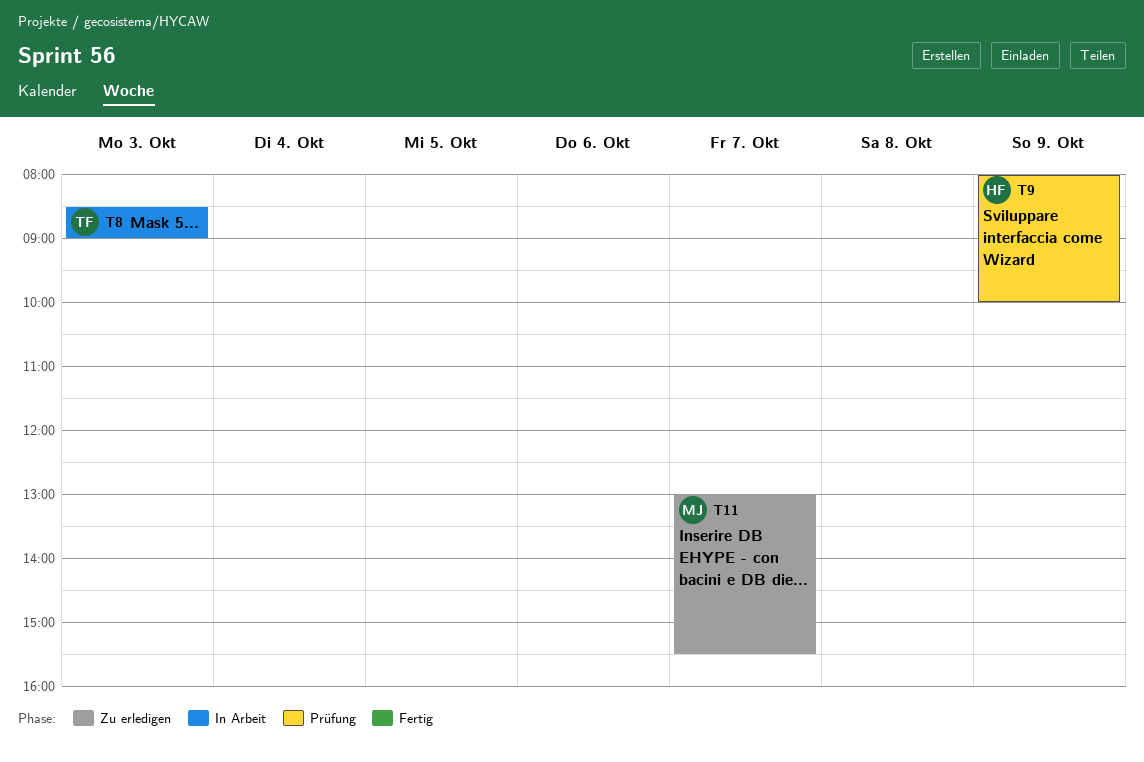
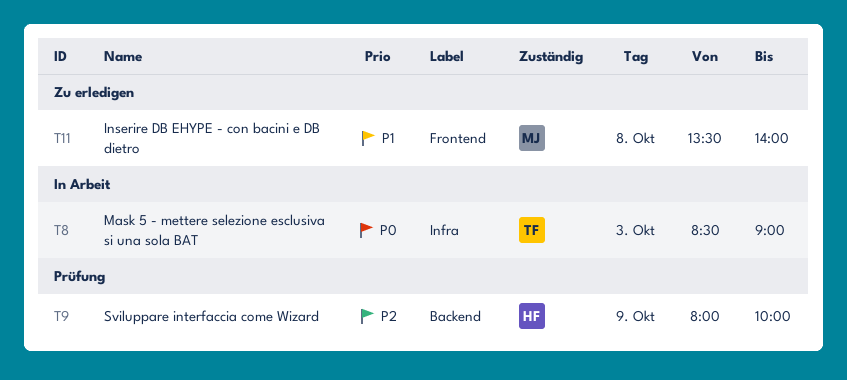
T11, day: Oct 7 -> Oct 8
T11, begins: 13:00 -> 13:30
T11, ends: 15:30 -> 14:00

